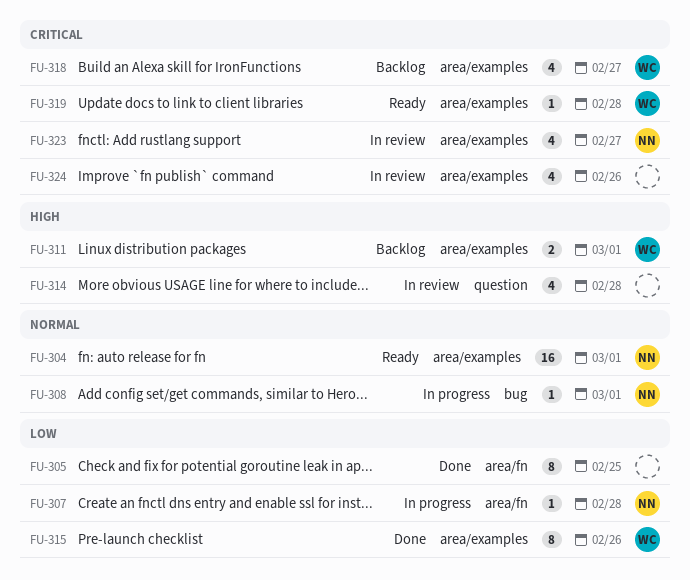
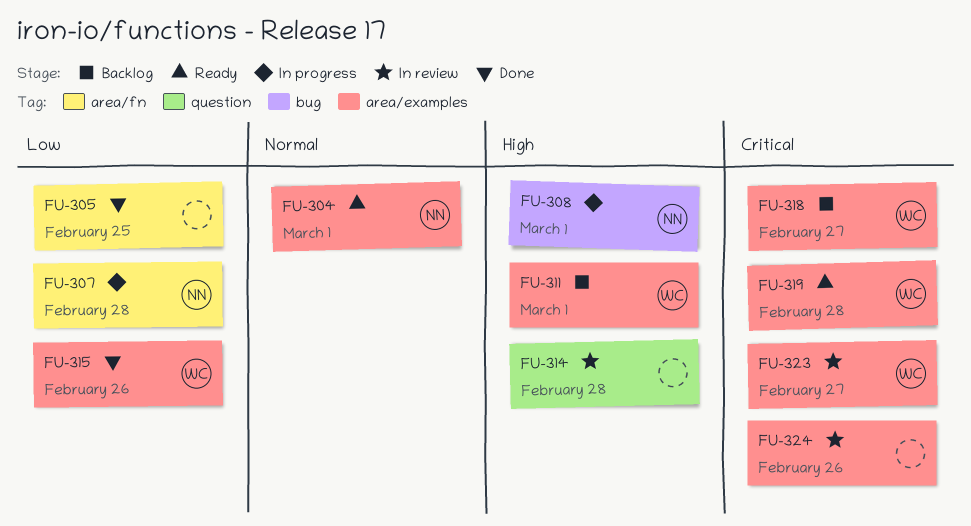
FU-308, priority: Normal -> High
FU-323, owner: NN -> WC

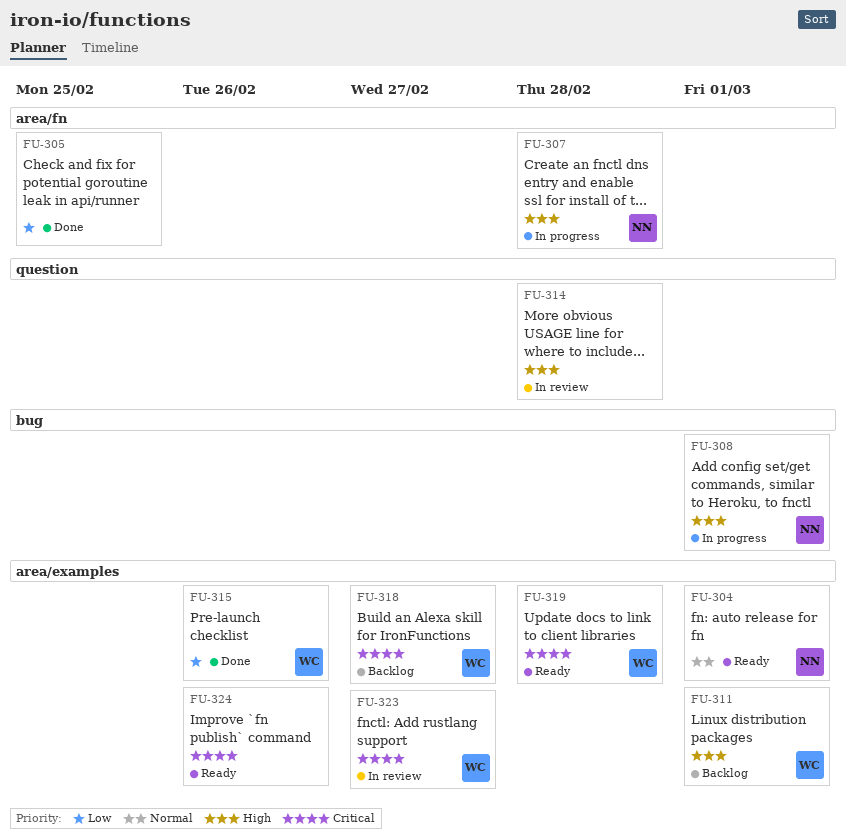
FU-307, priority: Low -> High
FU-324, status: In review -> Ready

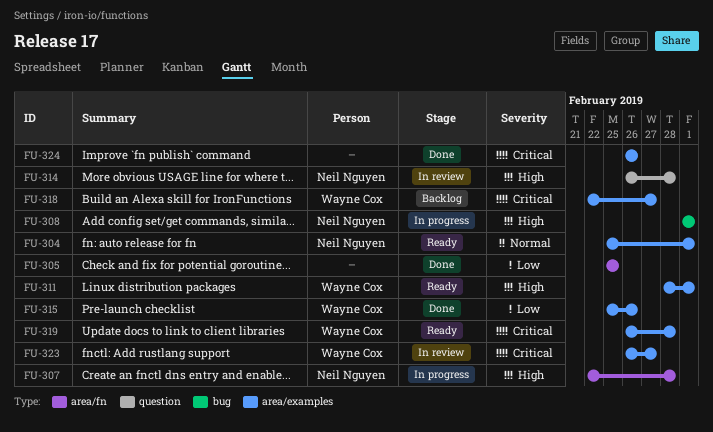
FU-311, status: Backlog -> Ready
FU-314, owner: none -> Neil Nguyen
FU-324, status: Ready -> Done

